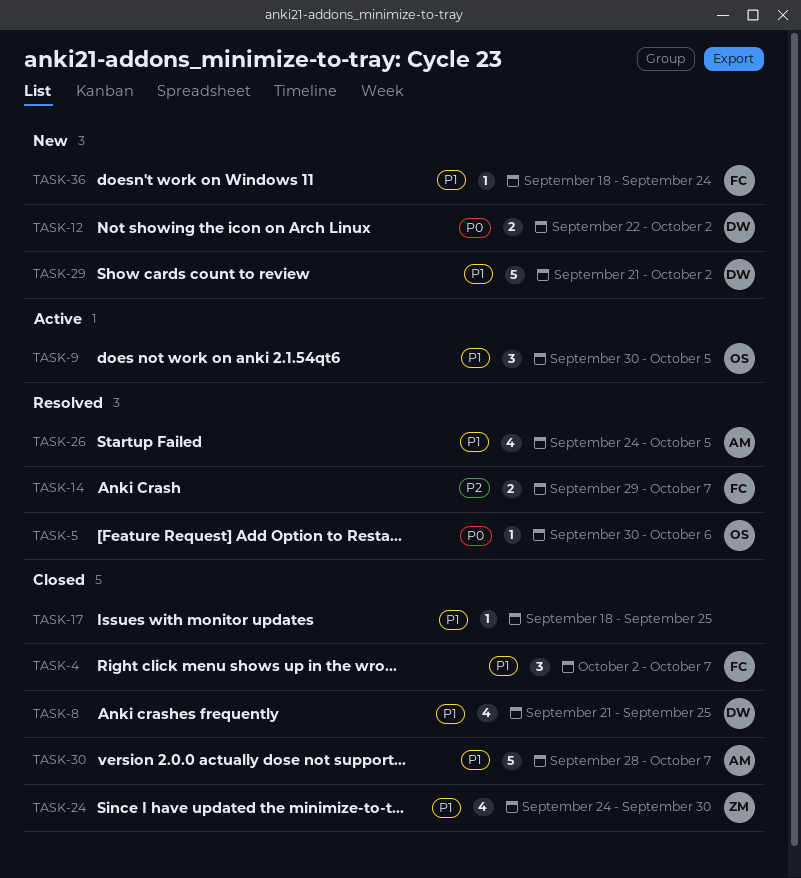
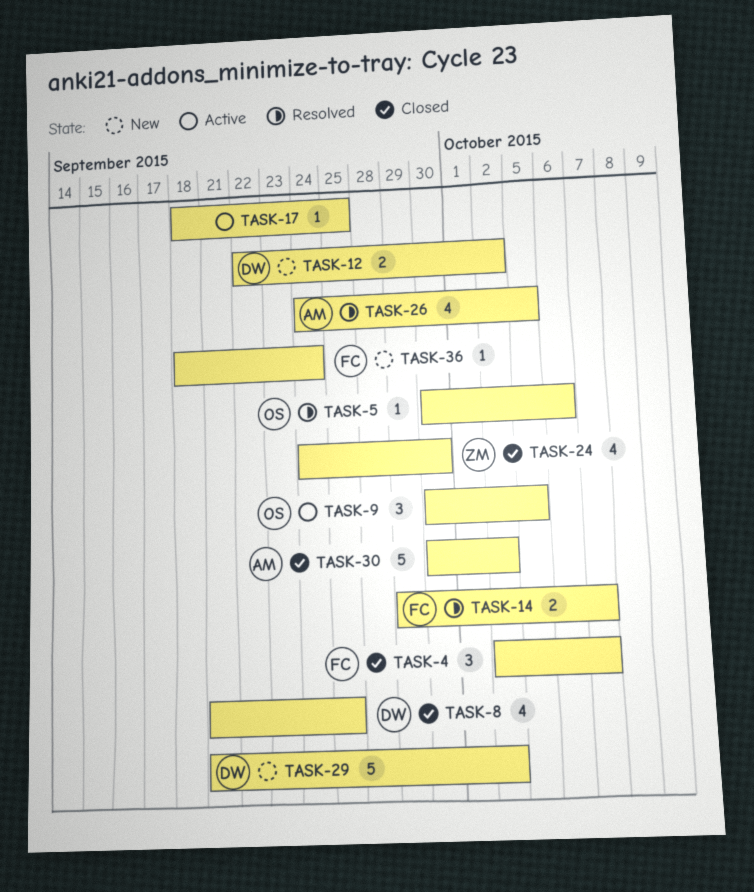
TASK-17, status: Closed -> Active
TASK-30, start: Sep 28 -> Sep 30
TASK-30, due: Oct 7 -> Oct 2

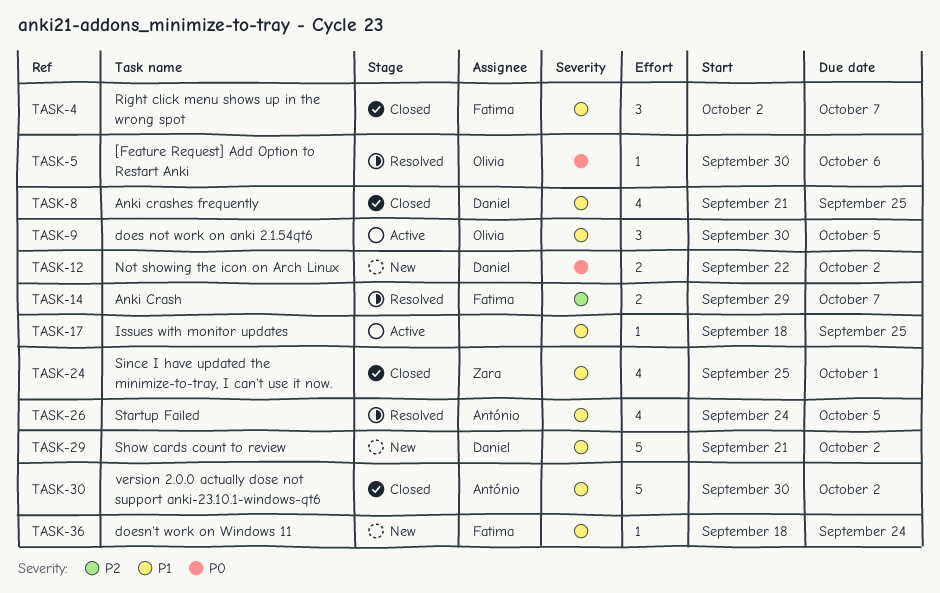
TASK-24, start: Sep 24 -> Sep 25
TASK-24, due: Sep 30 -> Oct 1

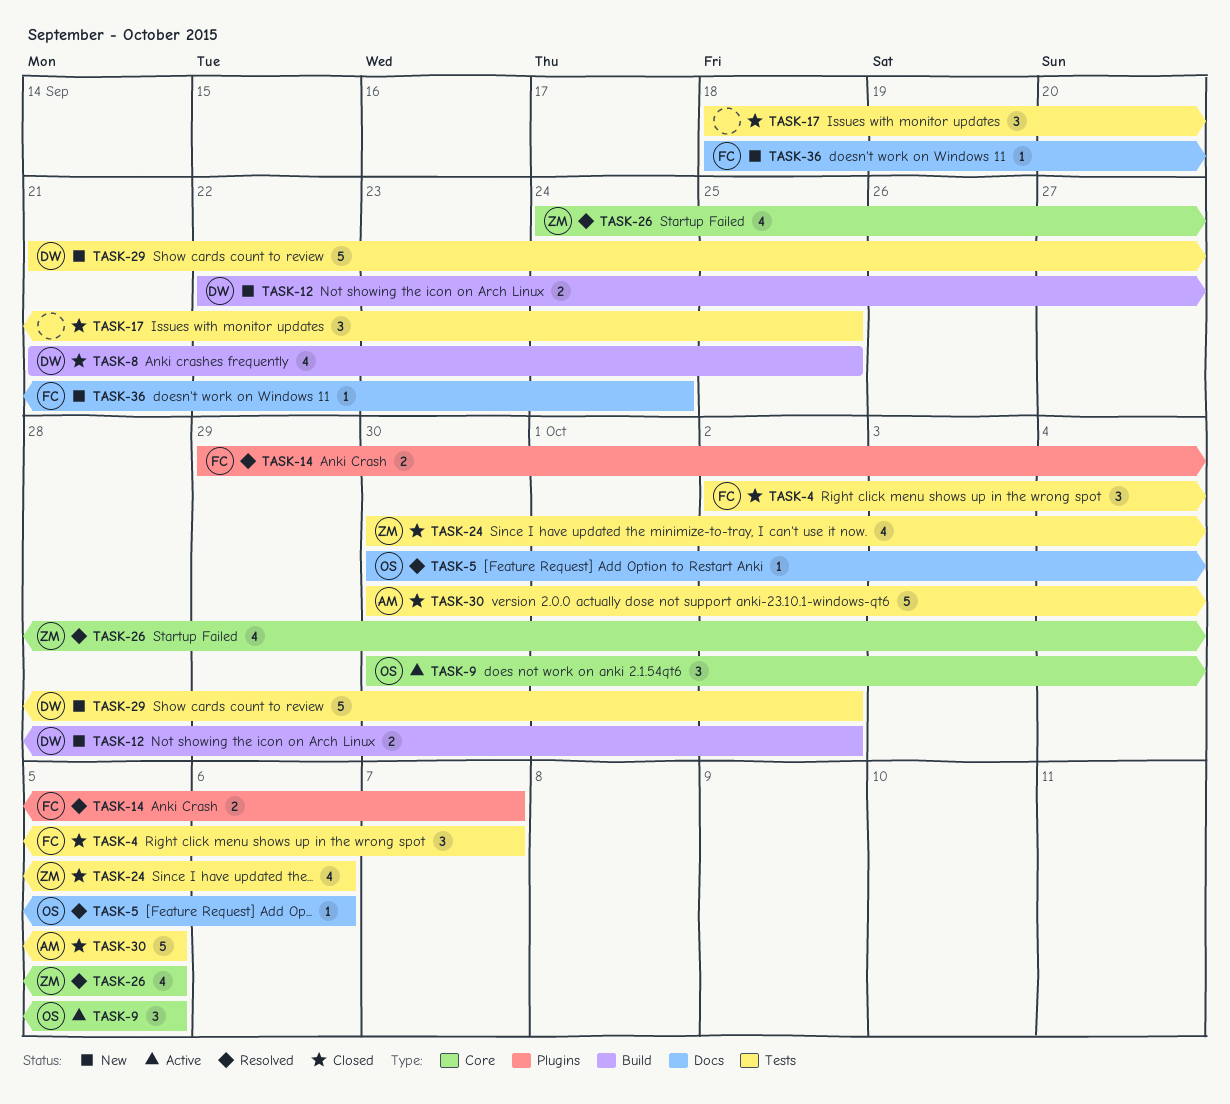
TASK-17, status: Active -> Closed
TASK-17, estimate: 1 -> 3
TASK-24, start: Sep 25 -> Sep 30
TASK-24, due: Oct 1 -> Oct 6
TASK-26, owner: António -> Zara
TASK-30, due: Oct 2 -> Oct 5

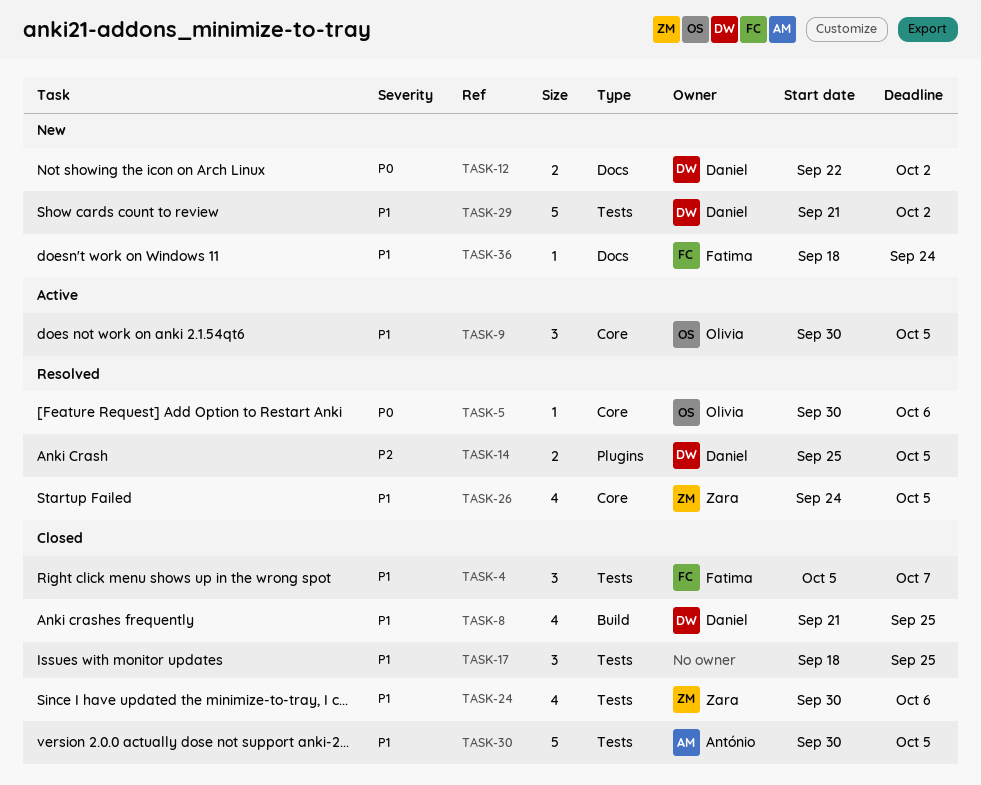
TASK-4, start: Oct 2 -> Oct 5
TASK-5, label: Docs -> Core
TASK-12, label: Build -> Docs
TASK-14, owner: Fatima -> Daniel
TASK-14, start: Sep 29 -> Sep 25
TASK-14, due: Oct 7 -> Oct 5

